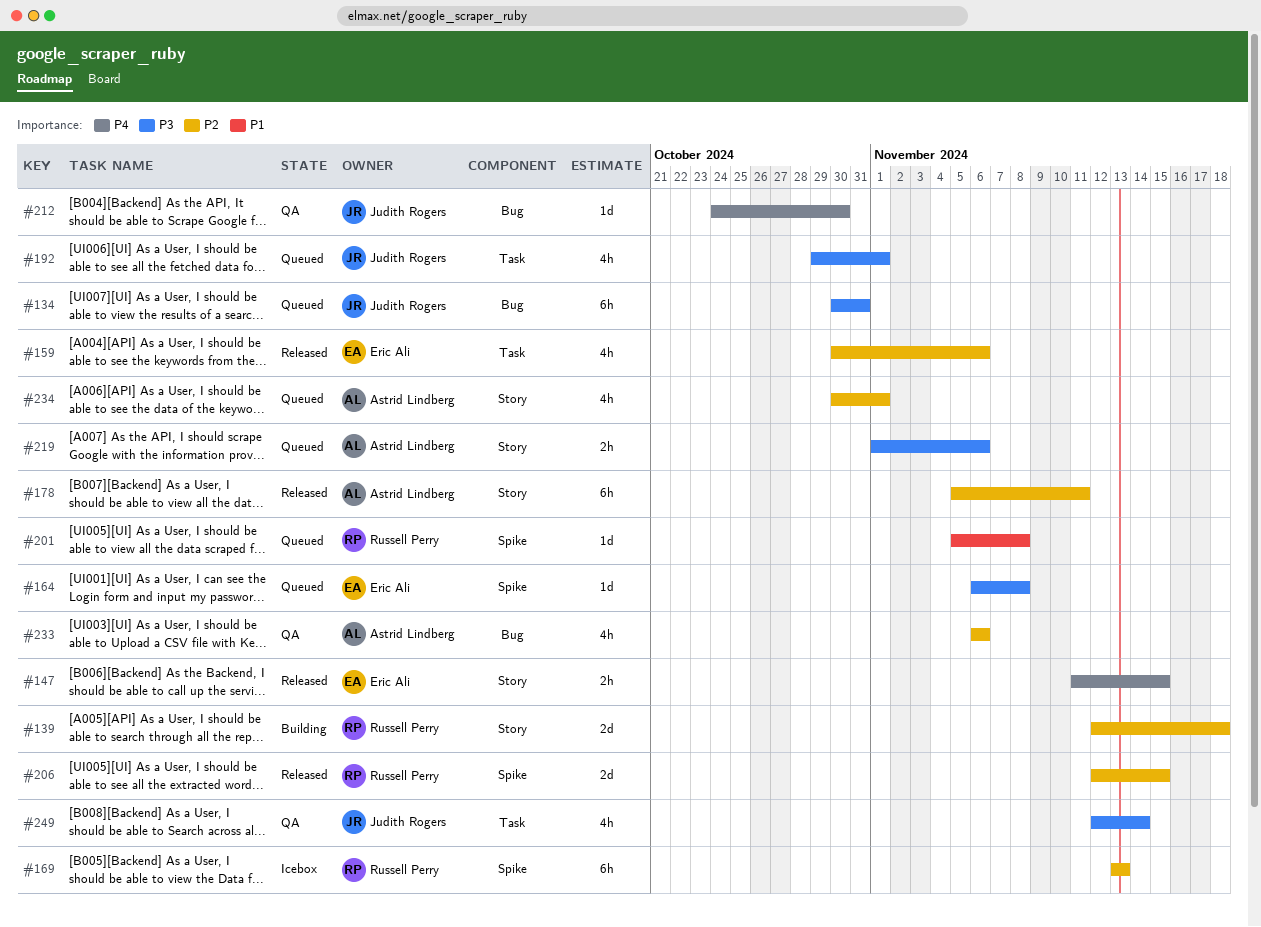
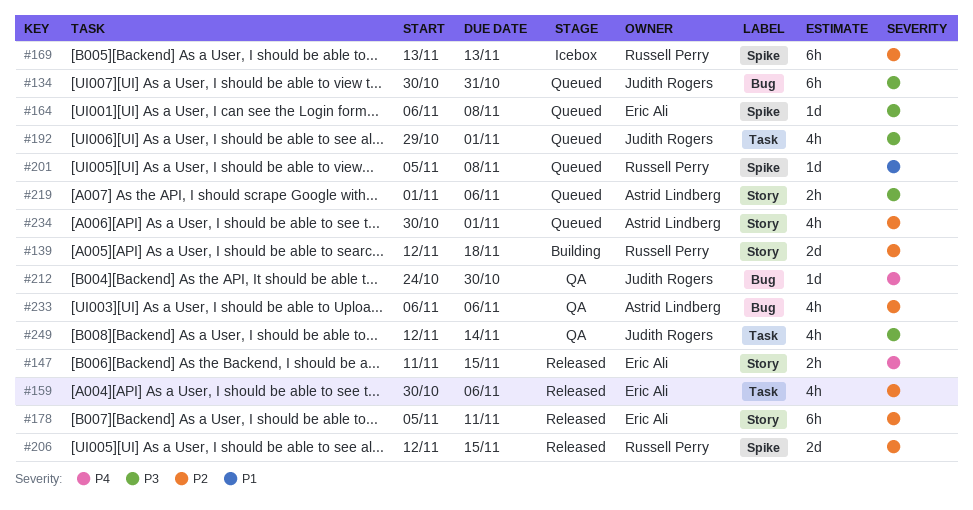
#178, owner: Astrid Lindberg -> Eric Ali

